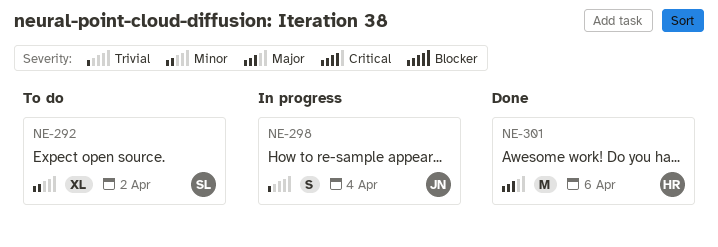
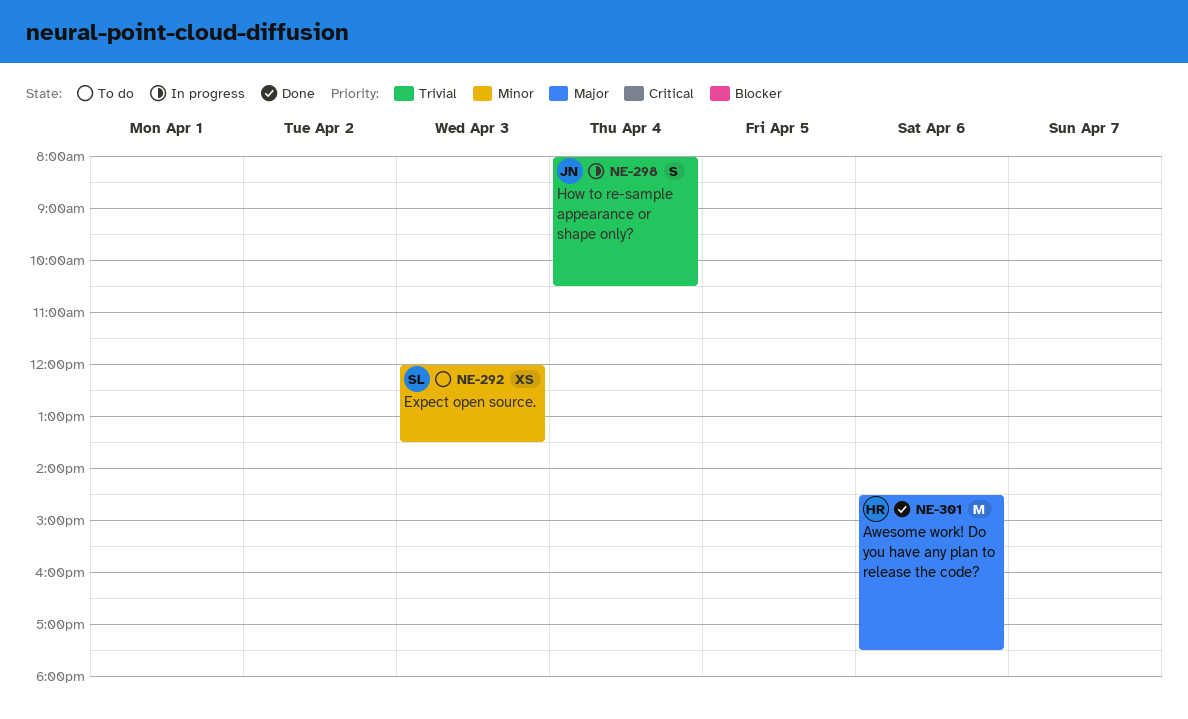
NE-292, estimate: XL -> XS
NE-292, day: Apr 2 -> Apr 3

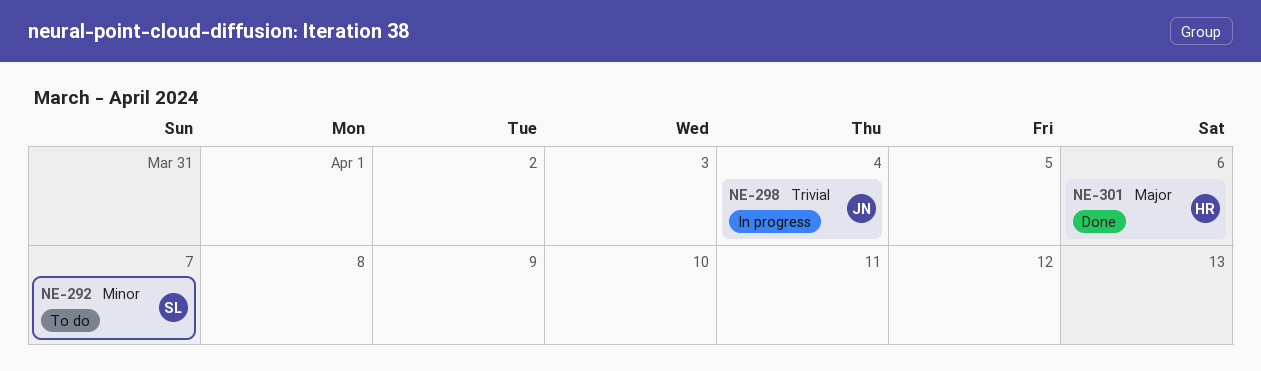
NE-292, day: Apr 3 -> Apr 7

